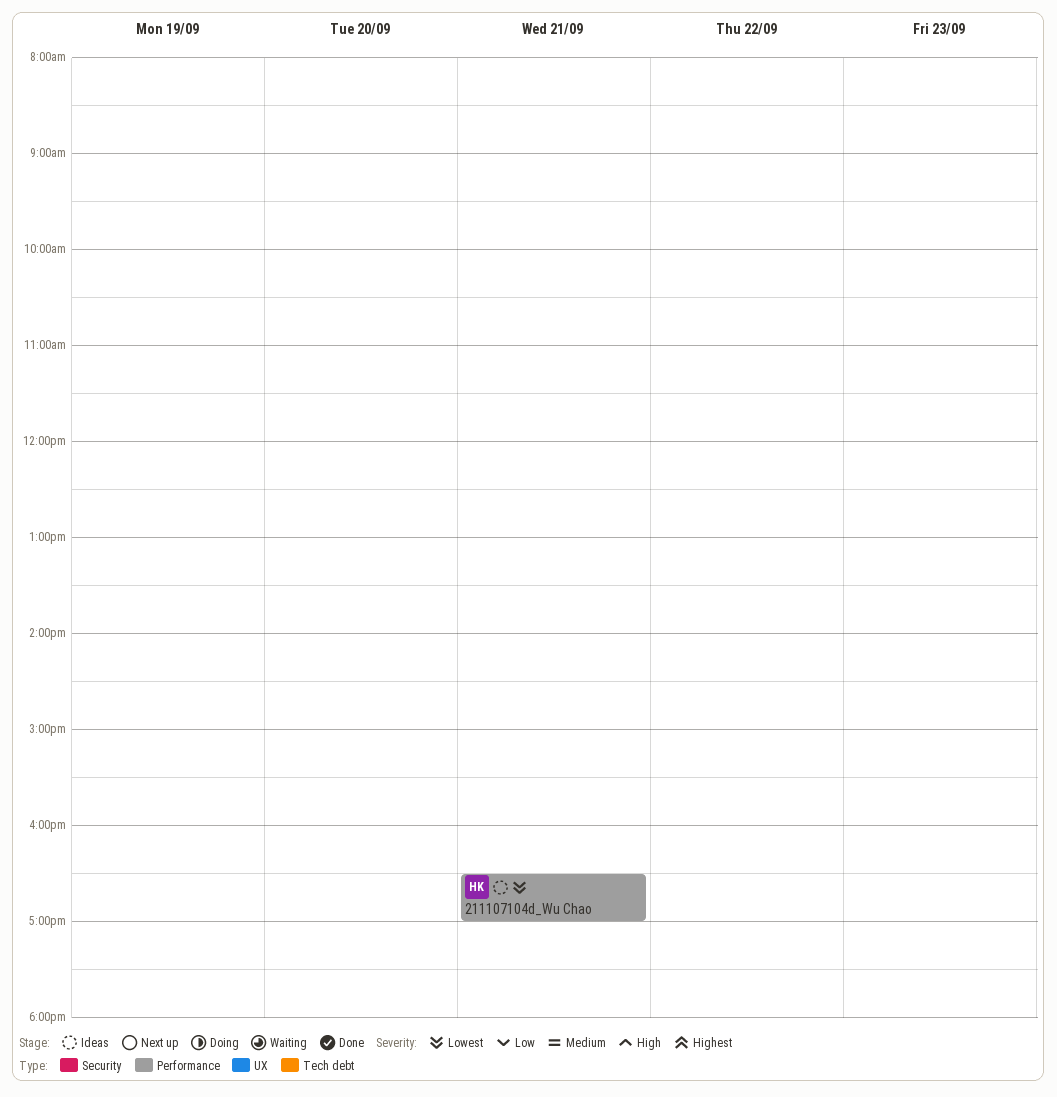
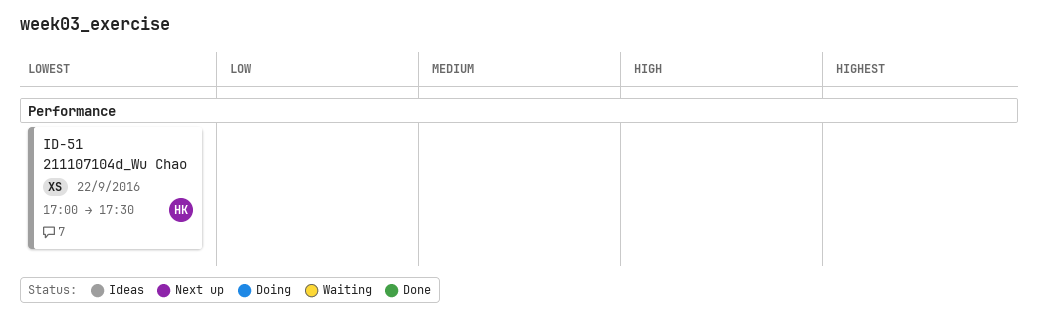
211107104d_Wu Chao, day: Sep 21 -> Sep 22
211107104d_Wu Chao, begins: 16:30 -> 17:00
211107104d_Wu Chao, ends: 17:00 -> 17:30

